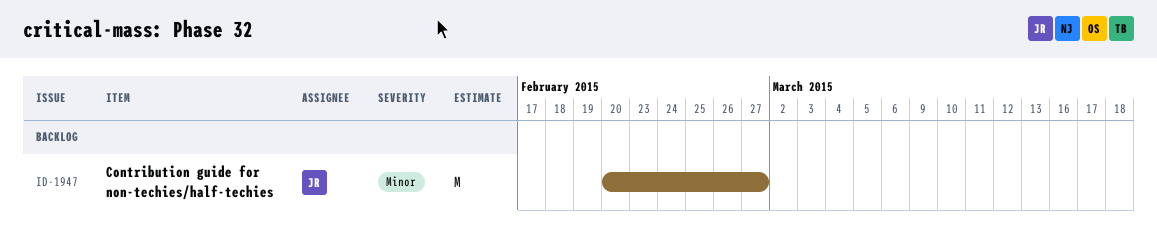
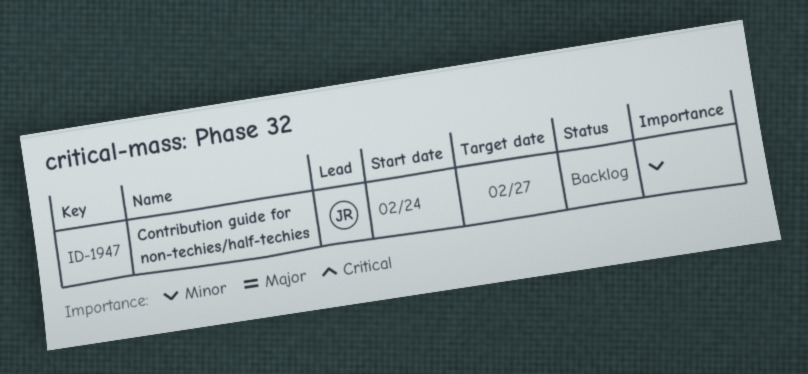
ID-1947, start: Feb 20 -> Feb 24

